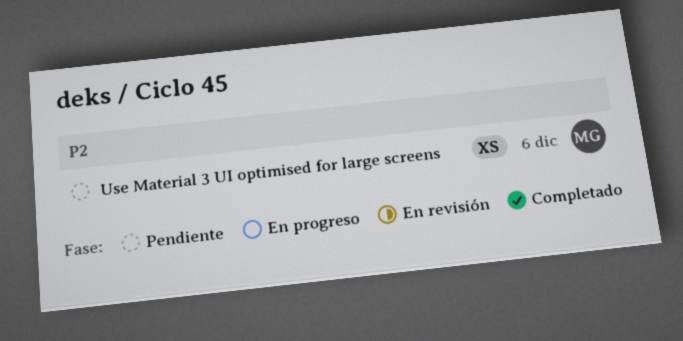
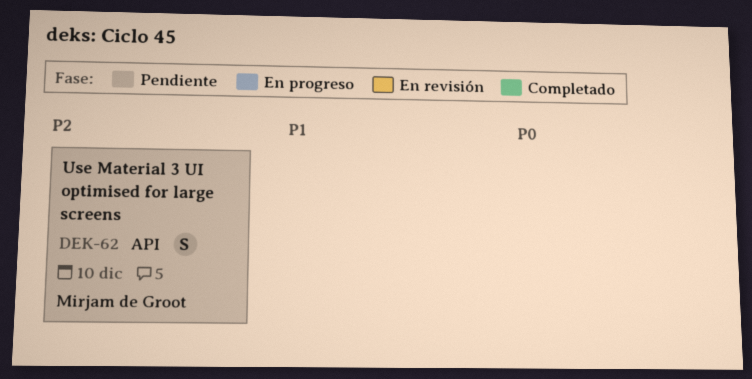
Use Material 3 UI optimised for large screens, estimate: XS -> S
Use Material 3 UI optimised for large screens, due: Dec 6 -> Dec 10

